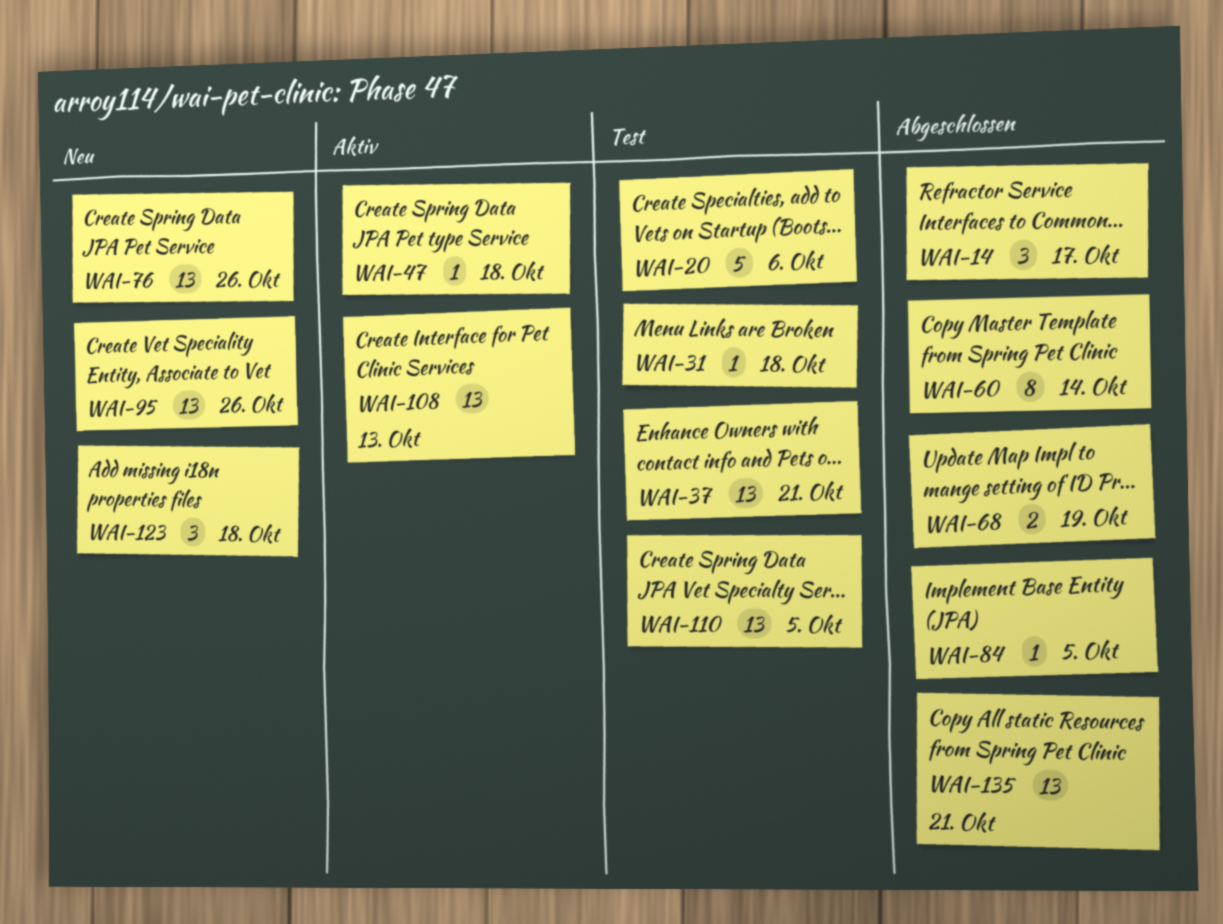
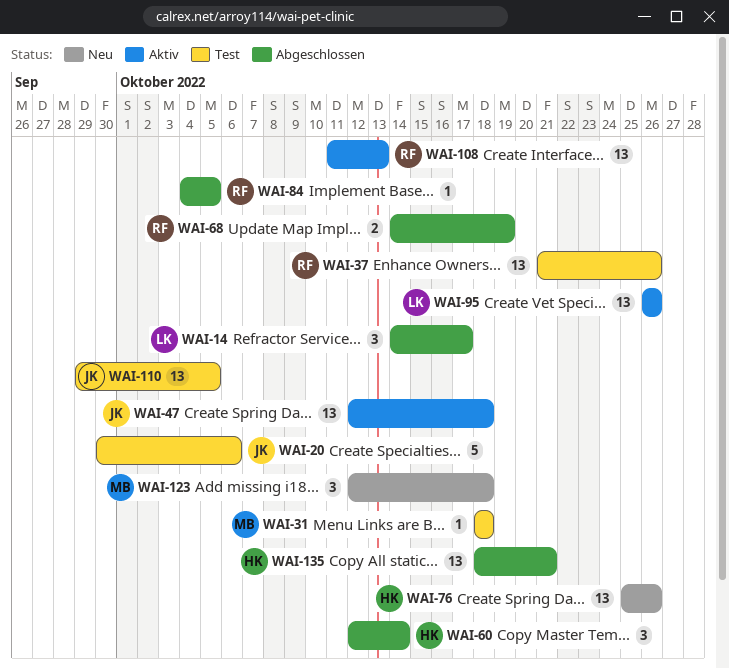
WAI-37, due: Oct 21 -> Oct 26
WAI-47, estimate: 1 -> 13
WAI-60, estimate: 8 -> 3
WAI-95, status: Neu -> Aktiv

